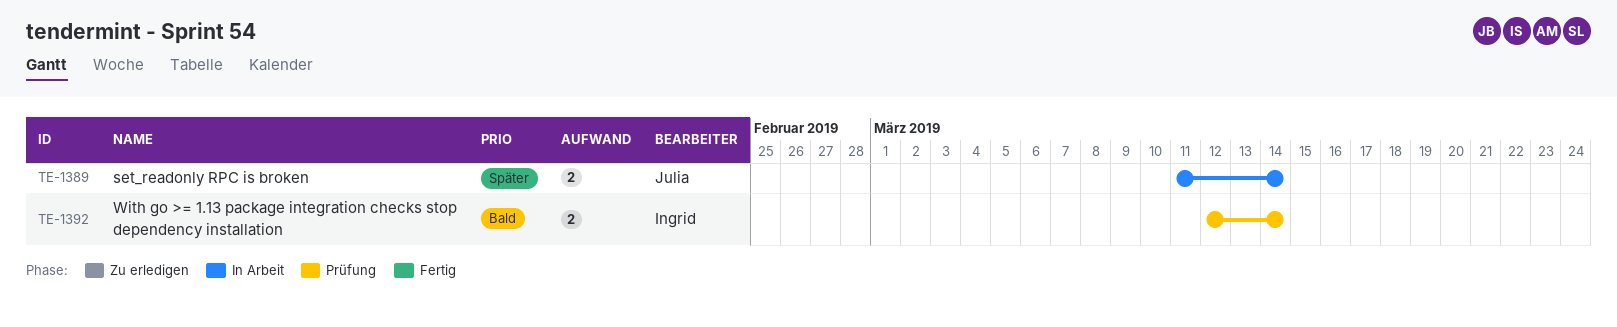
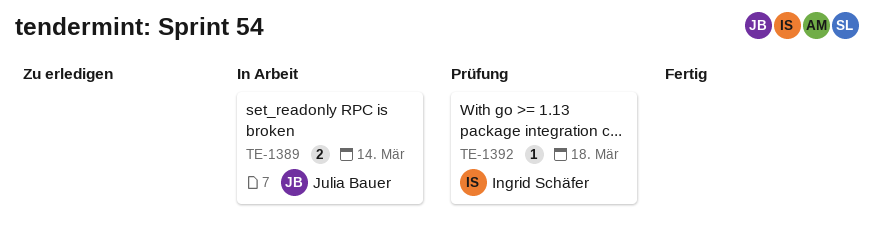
TE-1392, estimate: 2 -> 1
TE-1392, due: Mar 14 -> Mar 18

